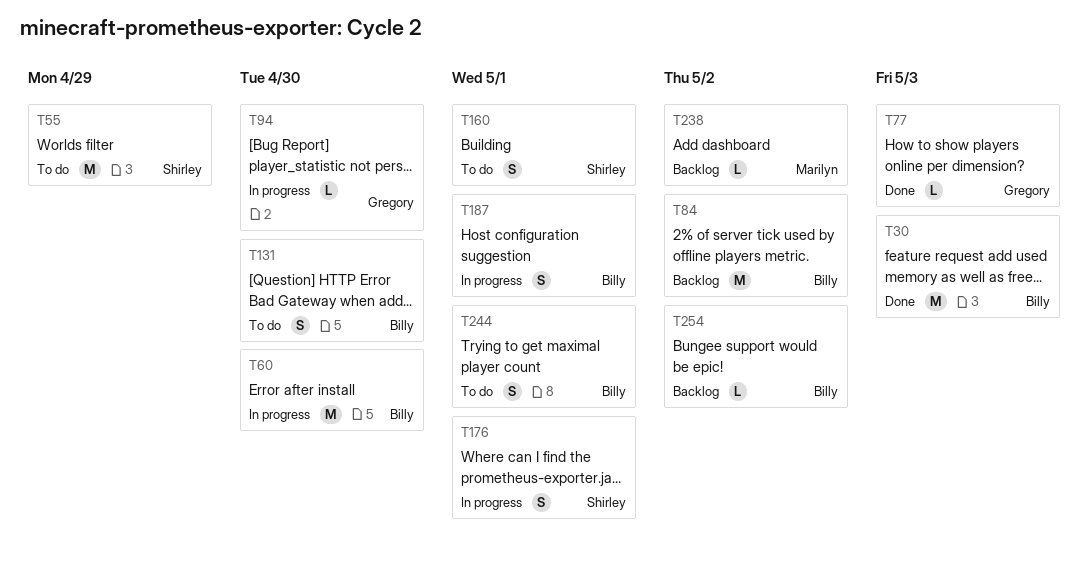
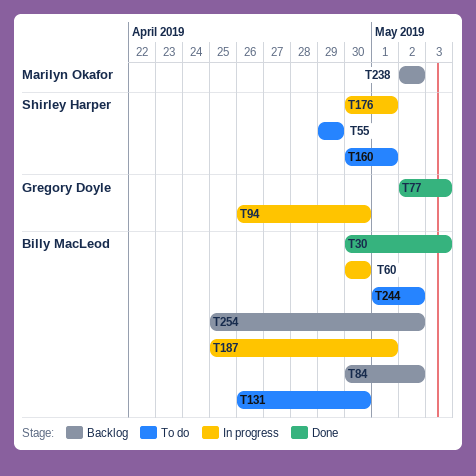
T244, due: May 1 -> May 2

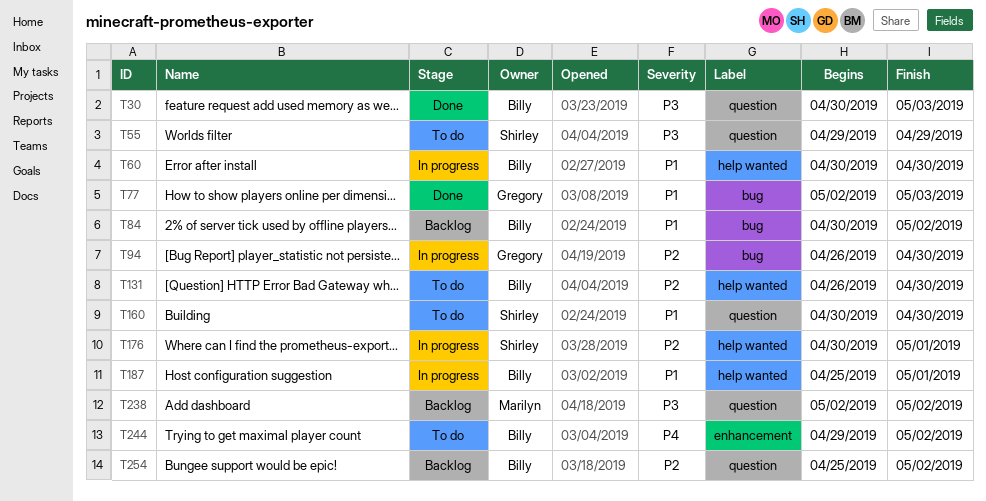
T160, due: May 1 -> Apr 30
T244, start: May 1 -> Apr 29

